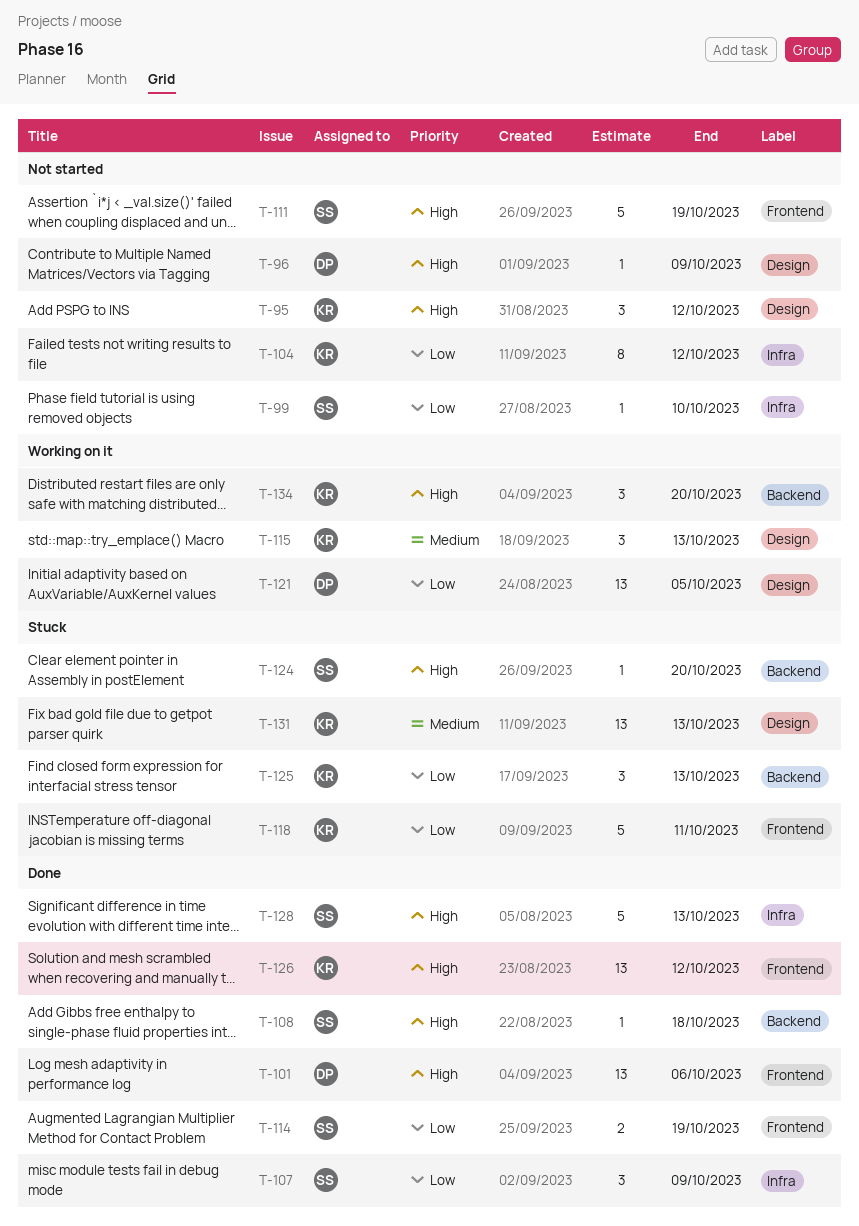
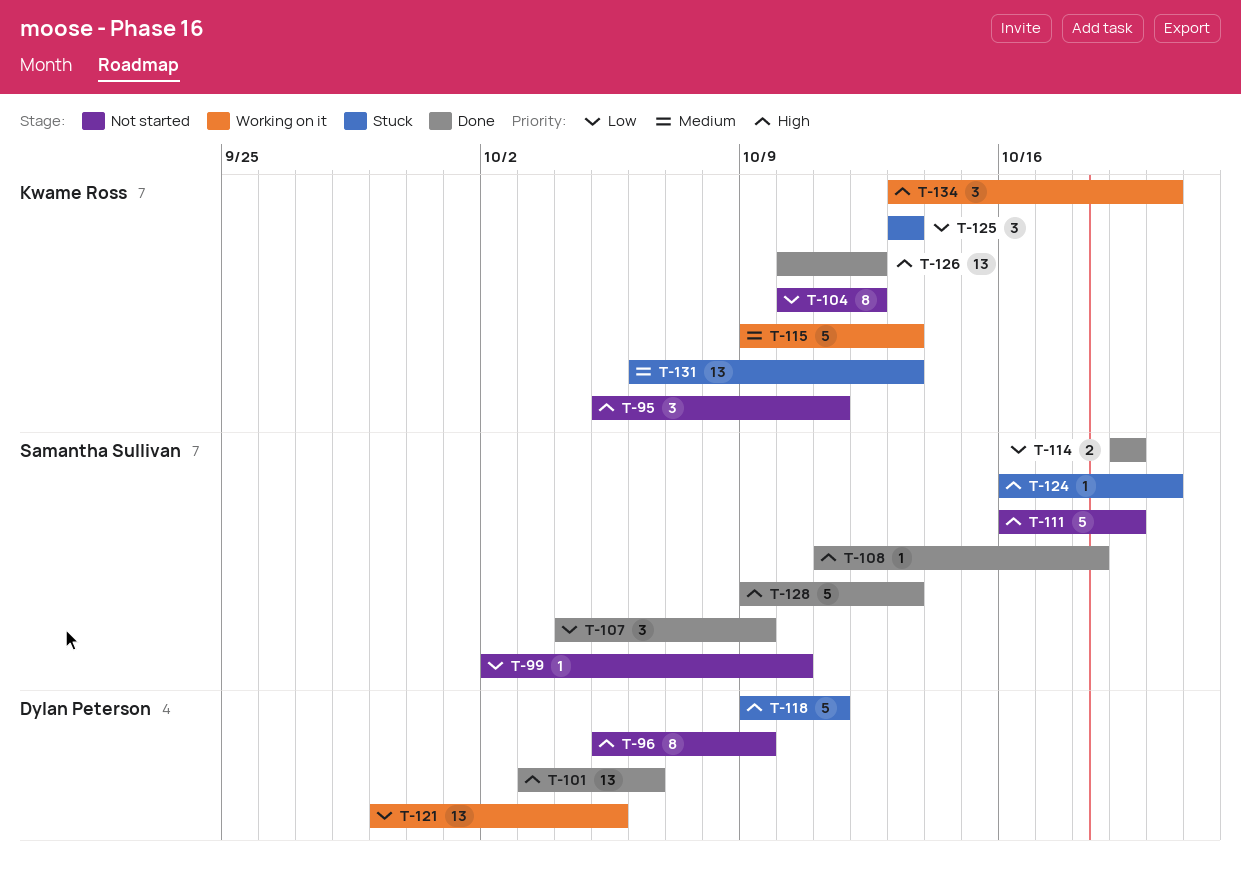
T-95, due: Oct 12 -> Oct 11
T-96, estimate: 1 -> 8
T-115, estimate: 3 -> 5
T-118, owner: Kwame Ross -> Dylan Peterson
T-118, priority: Low -> High

